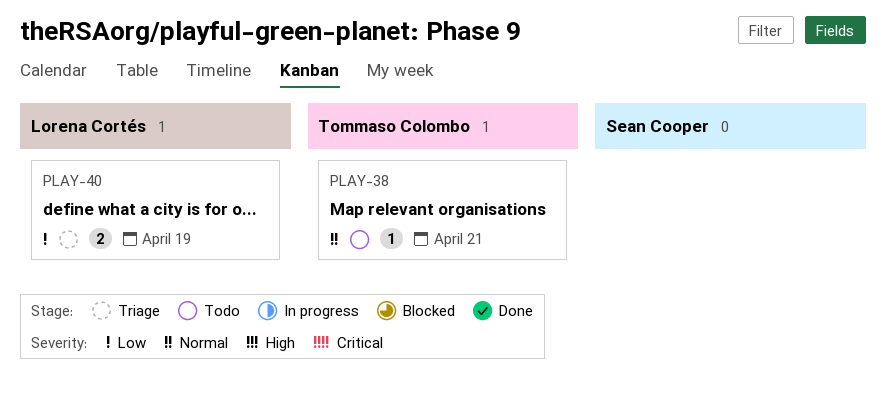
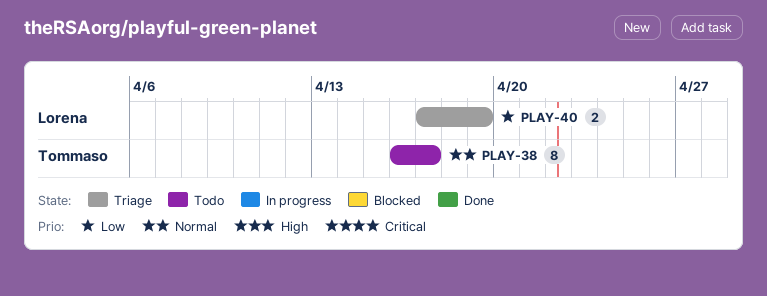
PLAY-38, estimate: 1 -> 8
PLAY-38, due: Apr 21 -> Apr 17

